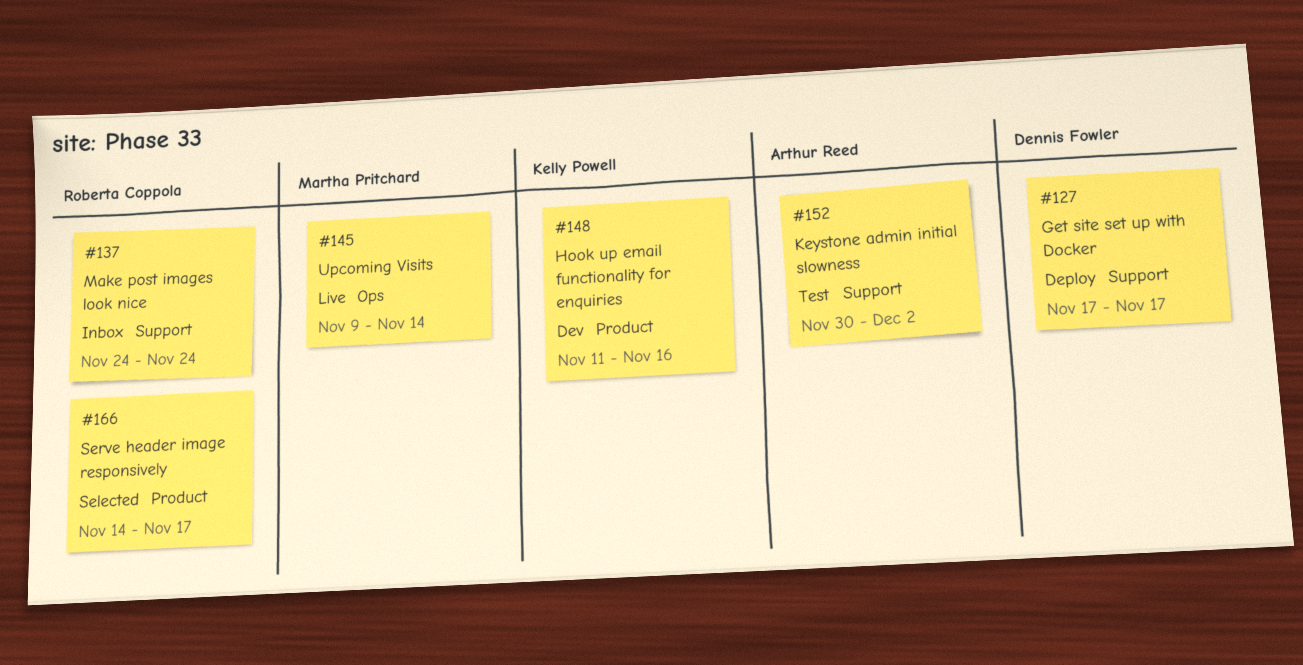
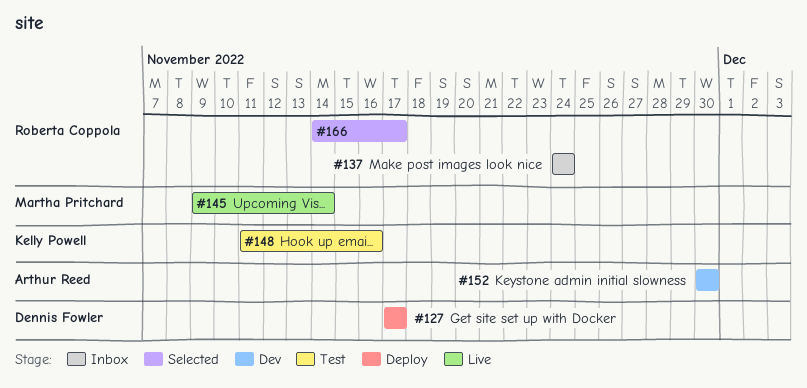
#148, status: Dev -> Test
#152, status: Test -> Dev
#152, due: Dec 2 -> Nov 30

